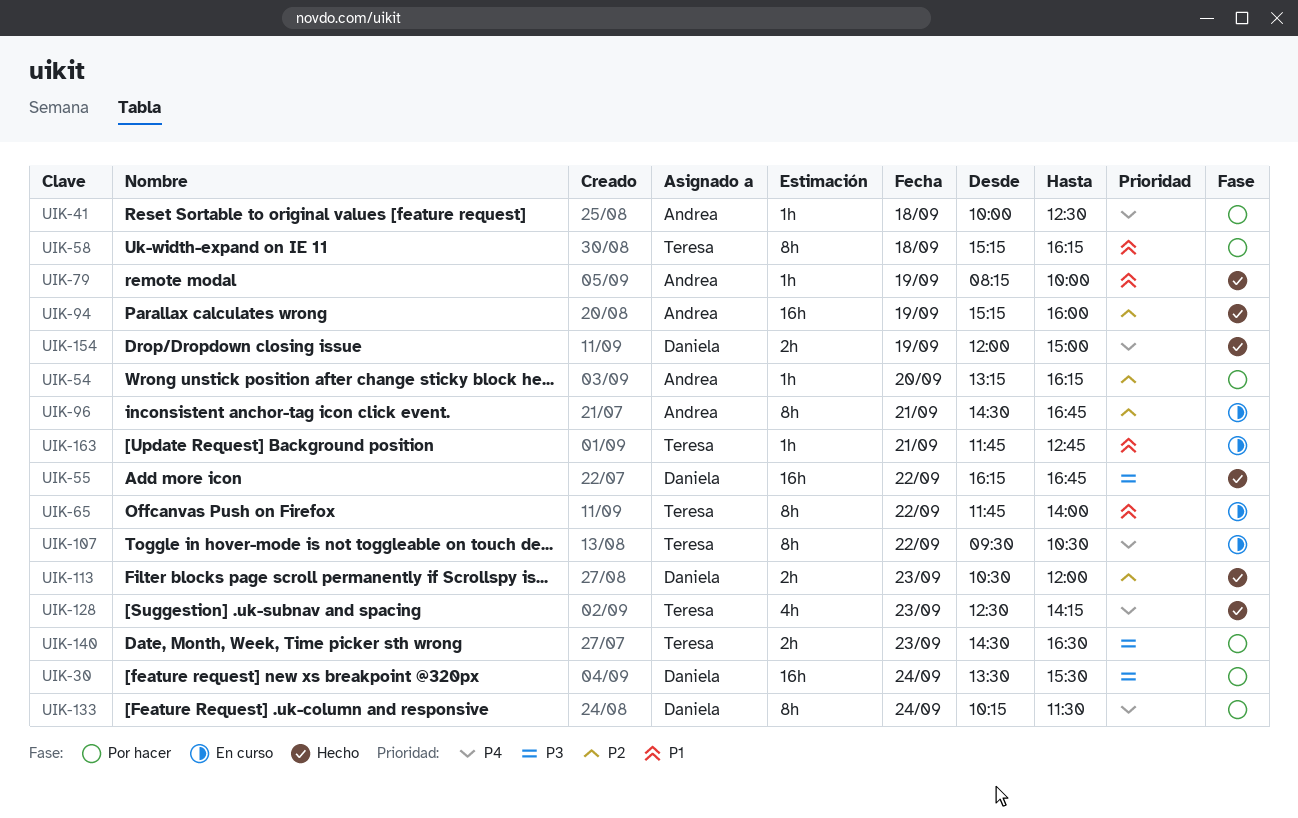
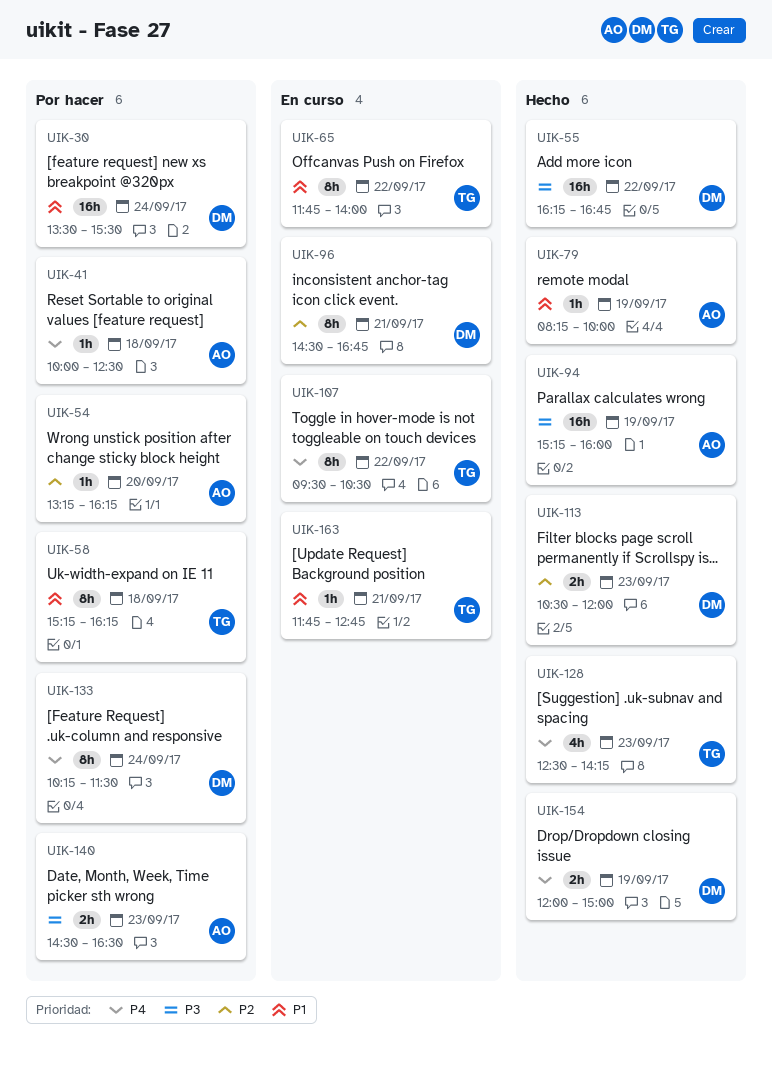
UIK-30, priority: P3 -> P1
UIK-94, priority: P2 -> P3
UIK-96, owner: Andrea -> Daniela
UIK-140, owner: Teresa -> Andrea

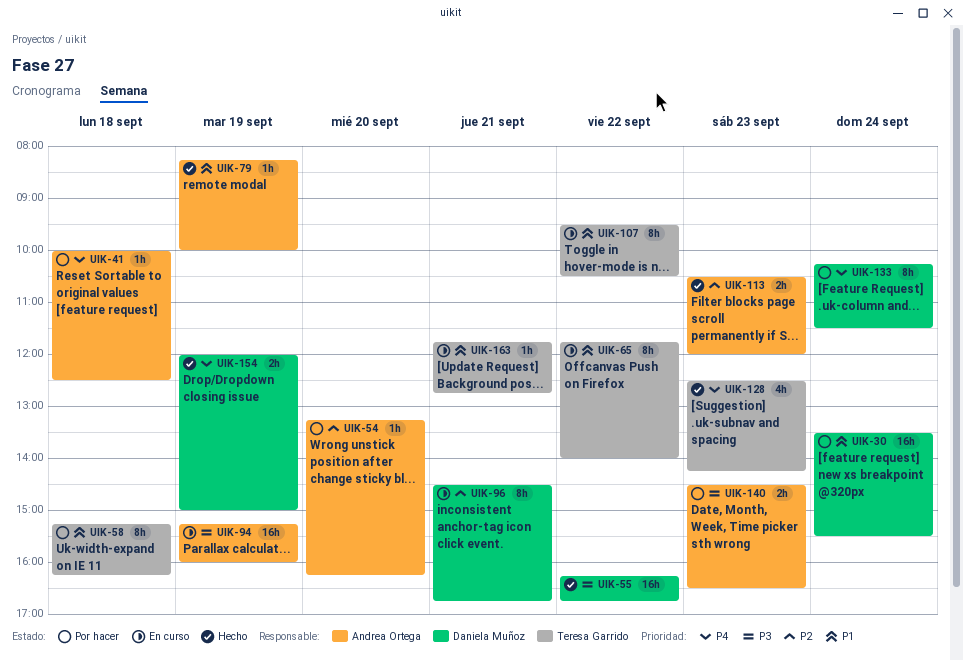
UIK-94, status: Hecho -> En curso
UIK-107, priority: P4 -> P1
UIK-113, owner: Daniela Muñoz -> Andrea Ortega

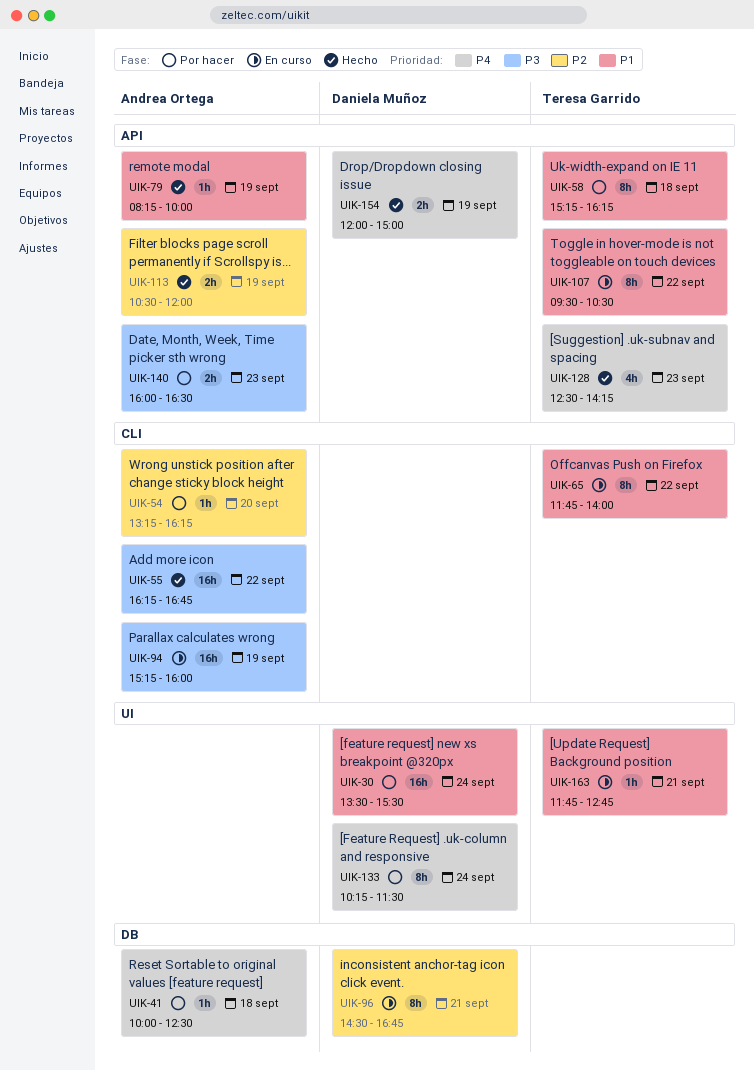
UIK-55, owner: Daniela Muñoz -> Andrea Ortega
UIK-113, day: Sep 23 -> Sep 19
UIK-140, begins: 14:30 -> 16:00

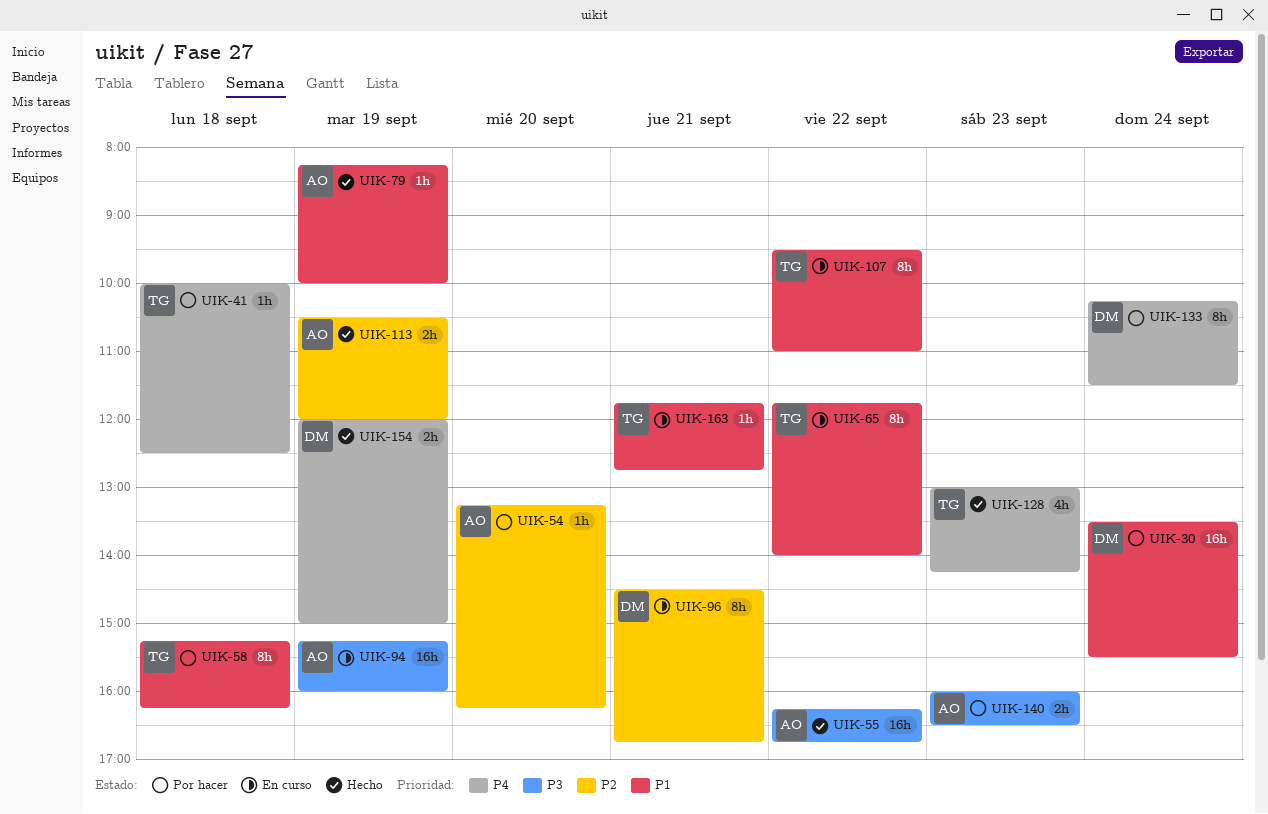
UIK-41, owner: Andrea Ortega -> Teresa Garrido
UIK-107, ends: 10:30 -> 11:00
UIK-128, begins: 12:30 -> 13:00

